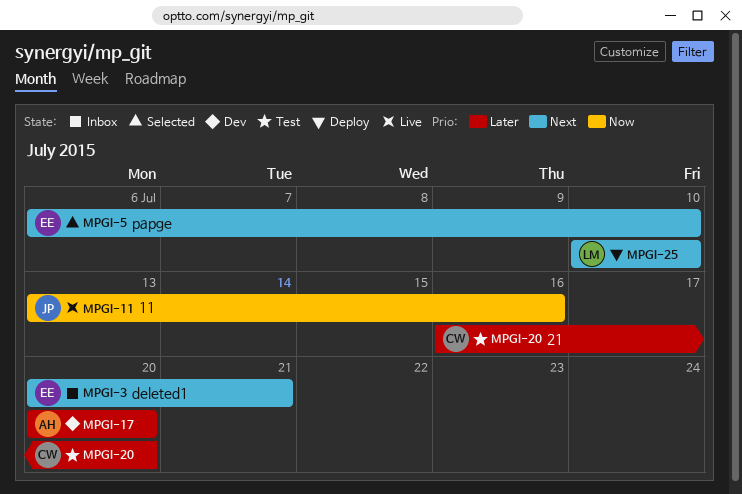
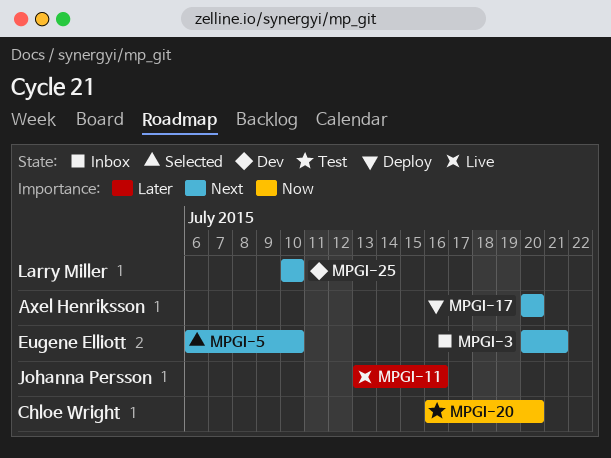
MPGI-11, priority: Now -> Later
MPGI-17, status: Dev -> Deploy
MPGI-17, priority: Later -> Next
MPGI-20, priority: Later -> Now
MPGI-25, status: Deploy -> Dev

